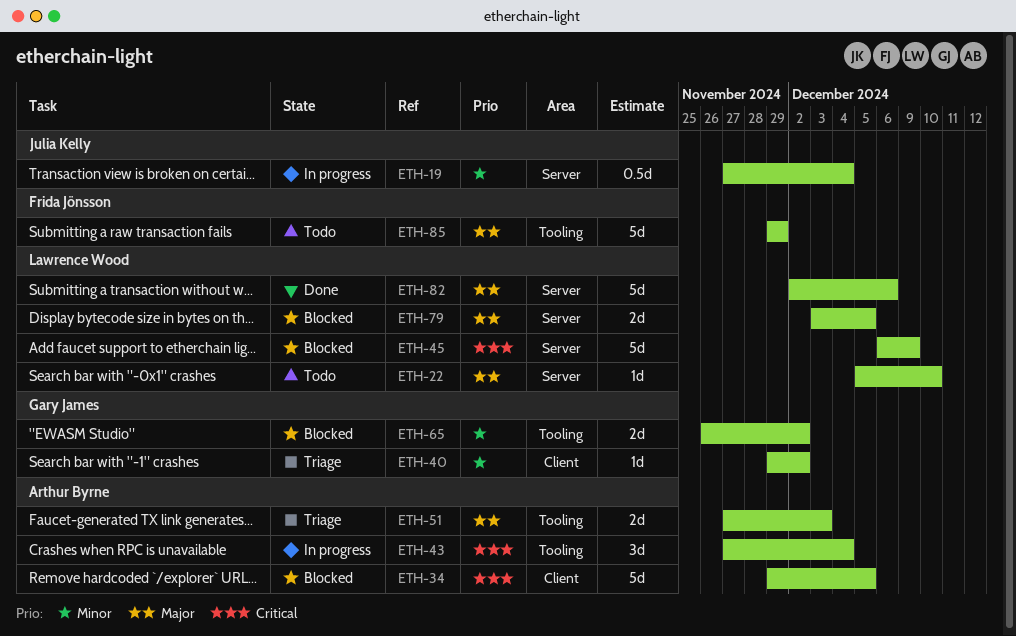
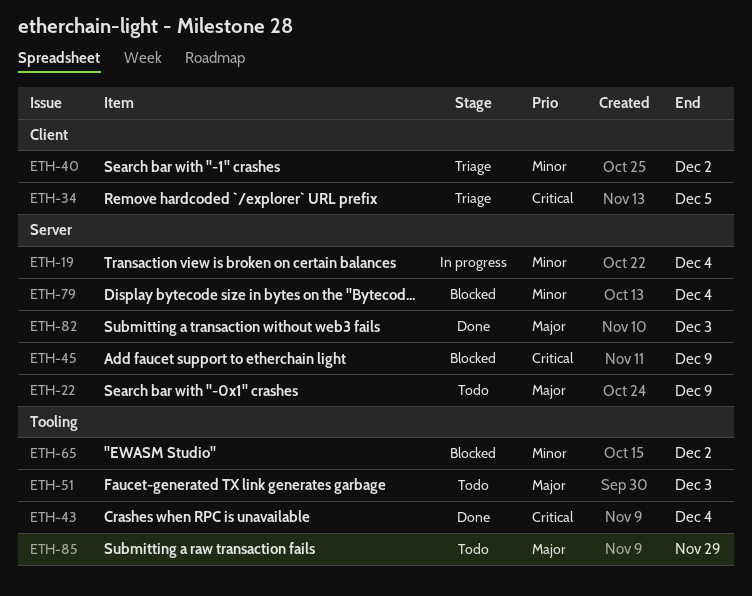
ETH-22, due: Dec 10 -> Dec 9
ETH-34, status: Blocked -> Triage
ETH-43, status: In progress -> Done
ETH-51, status: Triage -> Todo
ETH-79, priority: Major -> Minor
ETH-79, due: Dec 5 -> Dec 4
ETH-82, due: Dec 6 -> Dec 3

